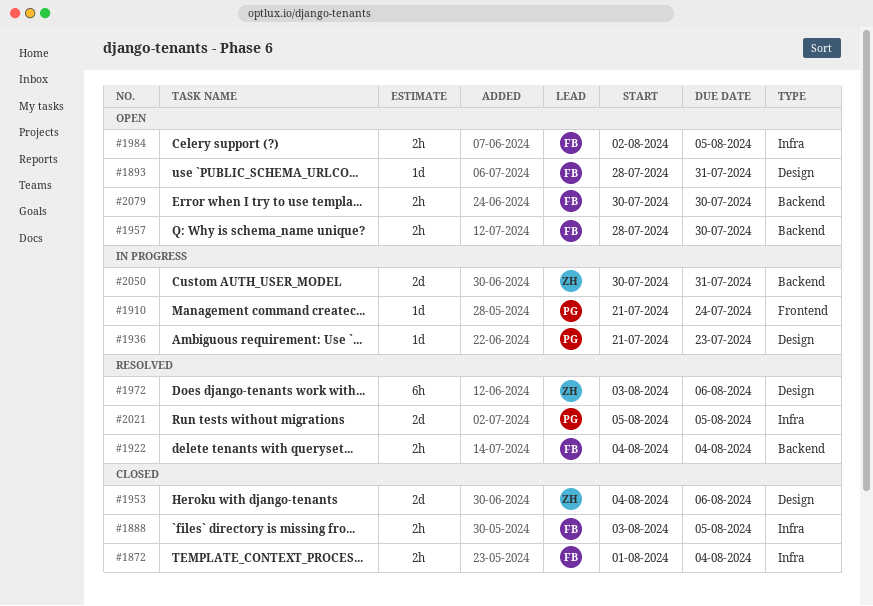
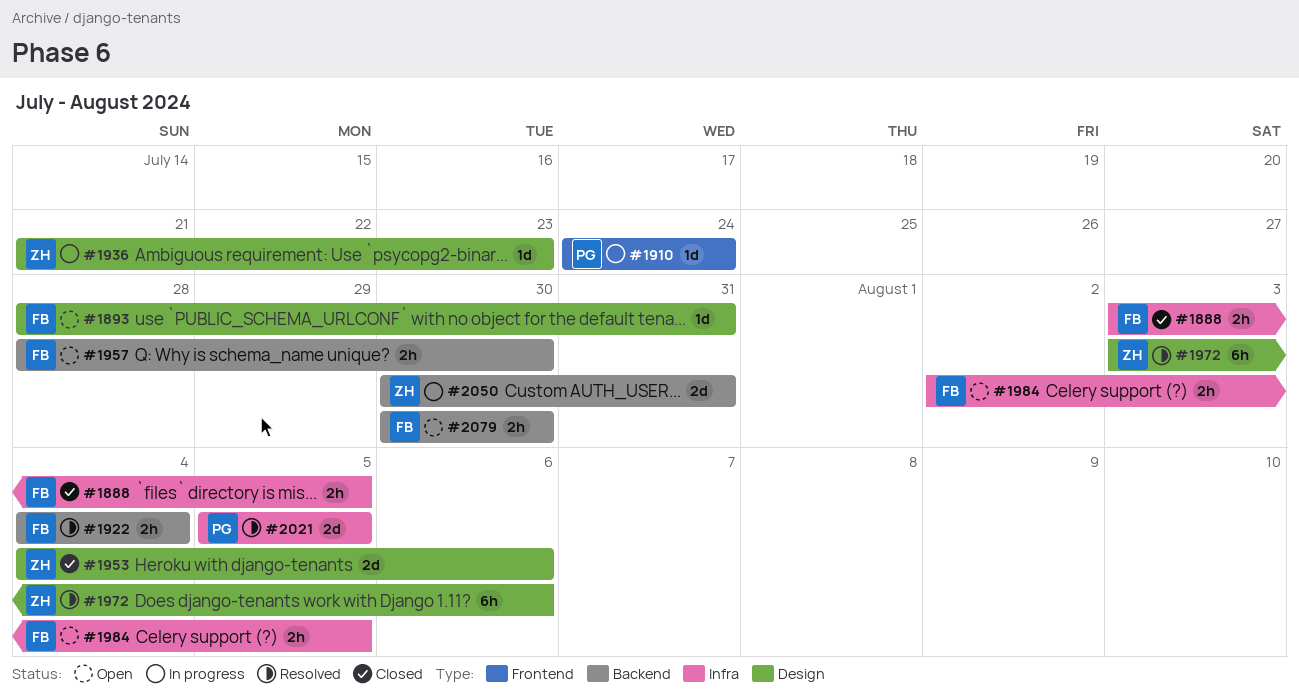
#1872: present -> none
#1910, start: Jul 21 -> Jul 24
#1936, owner: PG -> ZH

